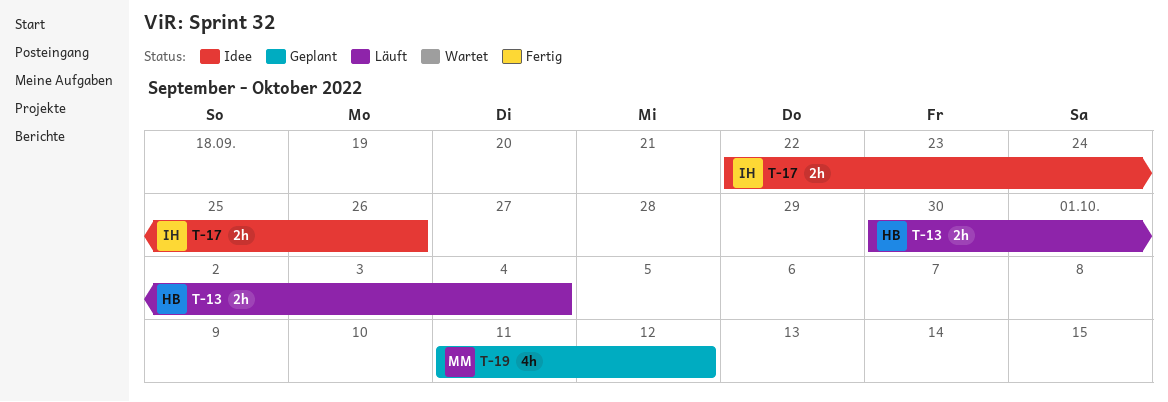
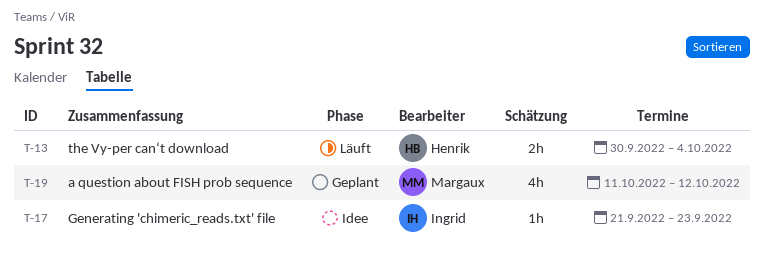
T-17, estimate: 2h -> 1h
T-17, start: Sep 22 -> Sep 21
T-17, due: Sep 26 -> Sep 23

